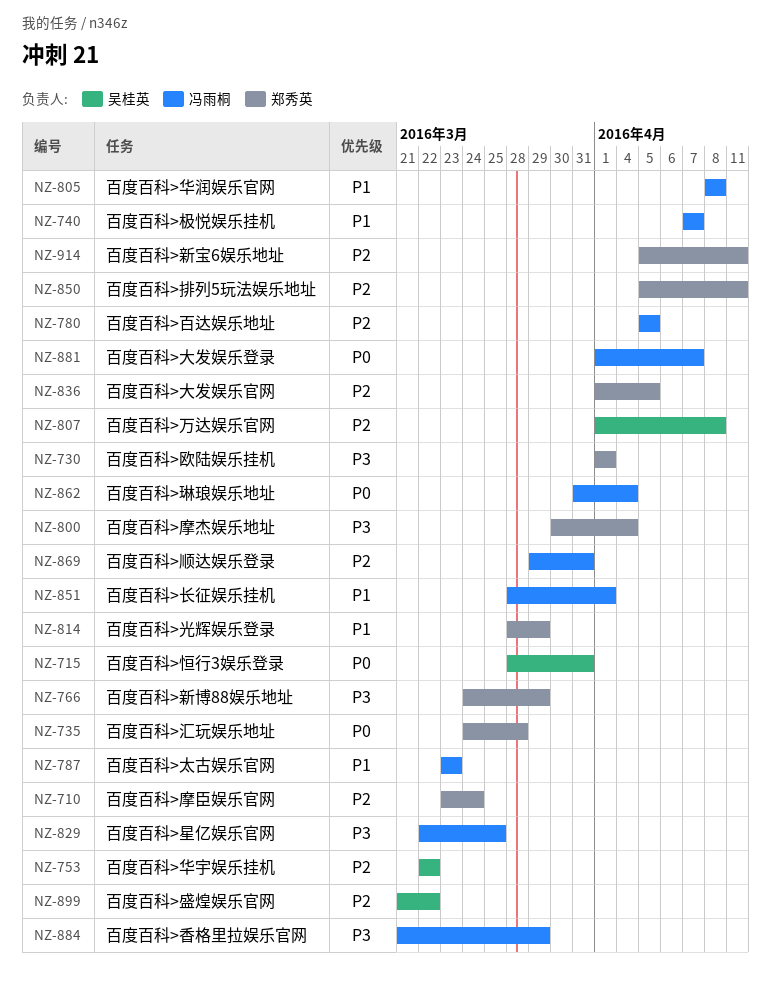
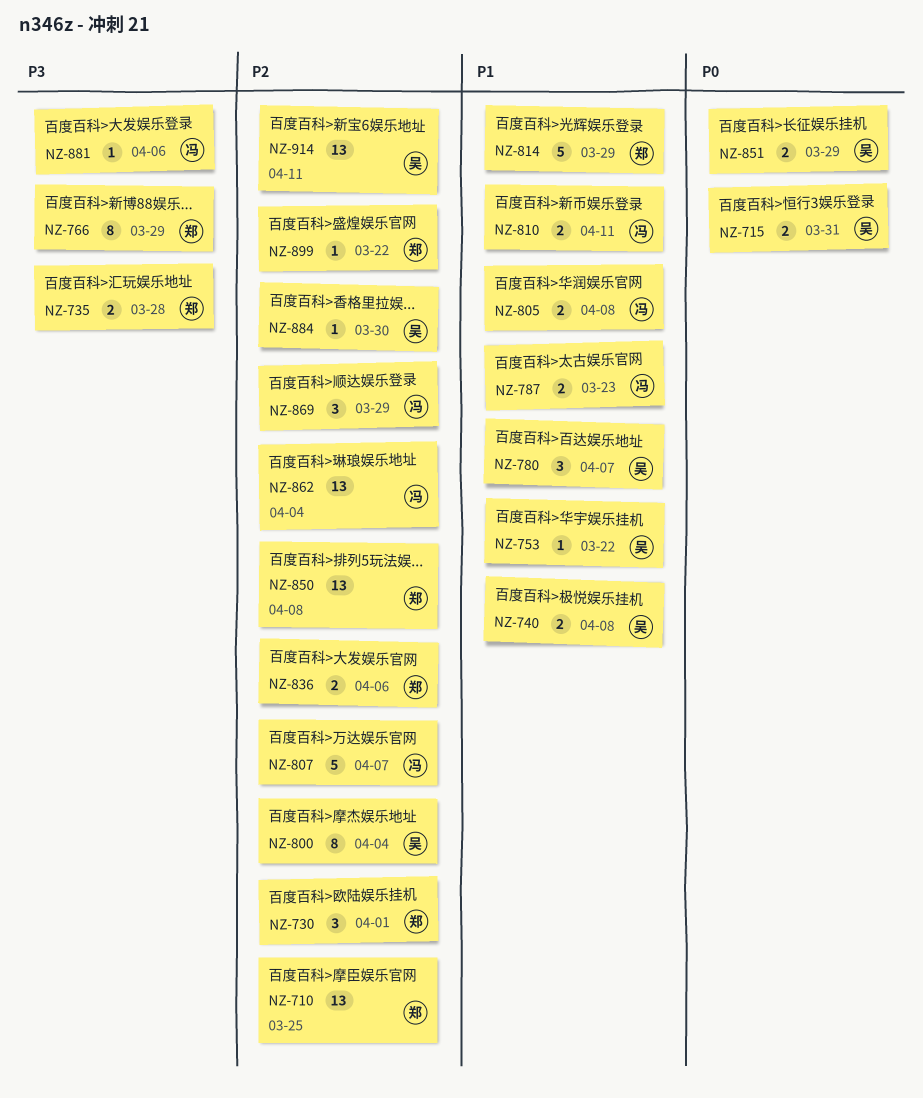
NZ-710, due: Mar 24 -> Mar 25
NZ-730, priority: P3 -> P2
NZ-735, priority: P0 -> P3
NZ-740, owner: 冯雨桐 -> 吴桂英
NZ-740, due: Apr 7 -> Apr 8
NZ-753, priority: P2 -> P1
NZ-780, owner: 冯雨桐 -> 吴桂英
NZ-780, priority: P2 -> P1
NZ-780, due: Apr 5 -> Apr 7
NZ-800, owner: 郑秀英 -> 吴桂英
NZ-800, priority: P3 -> P2
NZ-807, owner: 吴桂英 -> 冯雨桐
NZ-807, due: Apr 8 -> Apr 7
NZ-810: none -> present
NZ-829: present -> none
NZ-836, due: Apr 5 -> Apr 6
NZ-850, due: Apr 11 -> Apr 8
NZ-851, owner: 冯雨桐 -> 吴桂英
NZ-851, priority: P1 -> P0
NZ-851, due: Apr 1 -> Mar 29
NZ-862, priority: P0 -> P2
NZ-869, due: Mar 31 -> Mar 29
NZ-881, priority: P0 -> P3
NZ-881, due: Apr 7 -> Apr 6
NZ-884, owner: 冯雨桐 -> 吴桂英
NZ-884, priority: P3 -> P2
NZ-884, due: Mar 29 -> Mar 30
NZ-899, owner: 吴桂英 -> 郑秀英
NZ-914, owner: 郑秀英 -> 吴桂英

